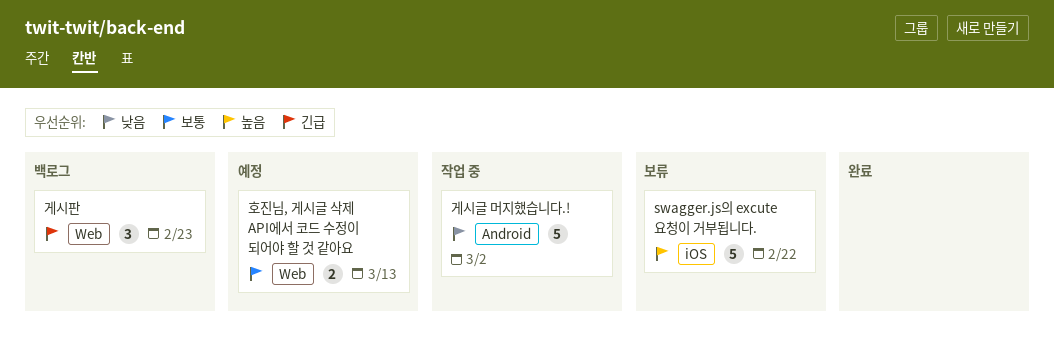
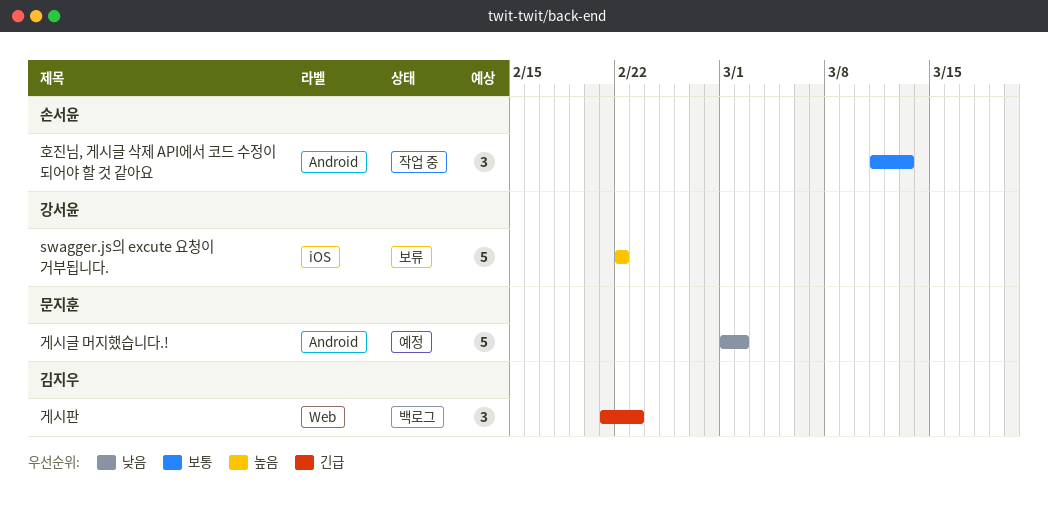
게시글 머지했습니다.!, status: 작업 중 -> 예정
호진님, 게시글 삭제 API에서 코드 수정이 되어야 할 것 같아요, status: 예정 -> 작업 중
호진님, 게시글 삭제 API에서 코드 수정이 되어야 할 것 같아요, label: Web -> Android
호진님, 게시글 삭제 API에서 코드 수정이 되어야 할 것 같아요, estimate: 2 -> 3

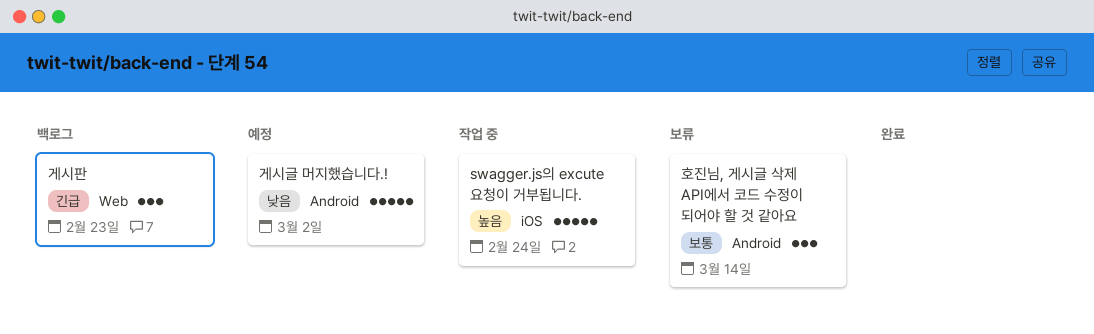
swagger.js의 excute 요청이 거부됩니다., status: 보류 -> 작업 중
swagger.js의 excute 요청이 거부됩니다., due: Feb 22 -> Feb 24
호진님, 게시글 삭제 API에서 코드 수정이 되어야 할 것 같아요, status: 작업 중 -> 보류
호진님, 게시글 삭제 API에서 코드 수정이 되어야 할 것 같아요, due: Mar 13 -> Mar 14

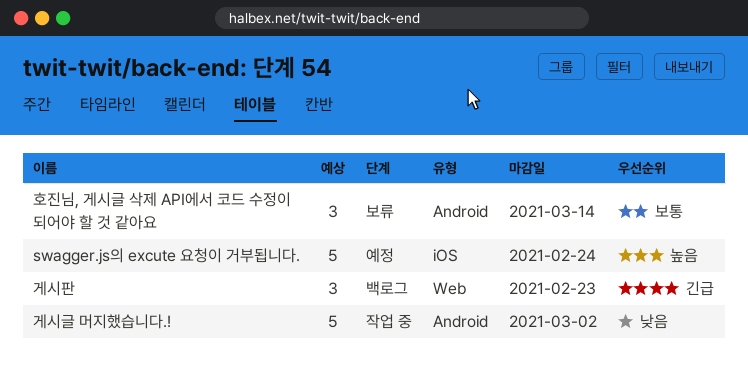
swagger.js의 excute 요청이 거부됩니다., status: 작업 중 -> 예정
게시글 머지했습니다.!, status: 예정 -> 작업 중

